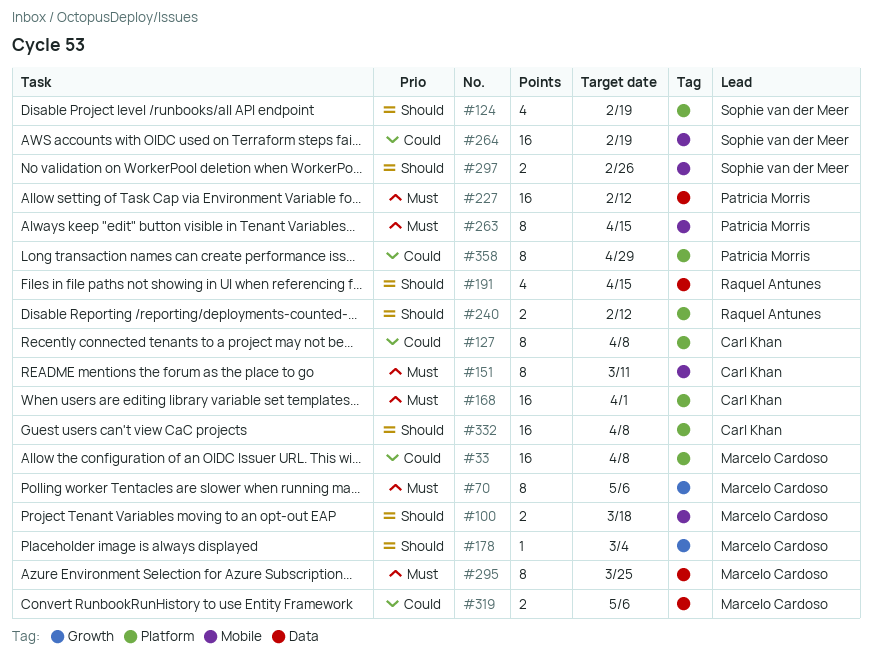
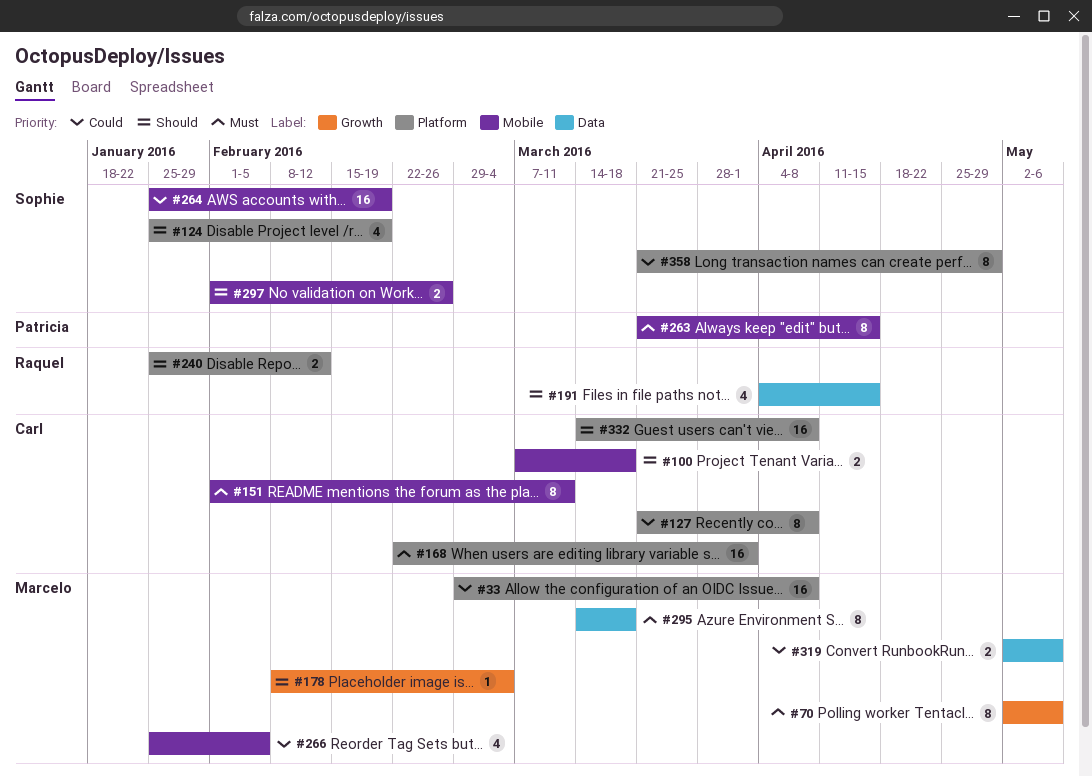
#100, owner: Marcelo Cardoso -> Carl Khan
#227: present -> none
#266: none -> present
#295, due: Mar 25 -> Mar 18
#358, owner: Patricia Morris -> Sophie van der Meer

